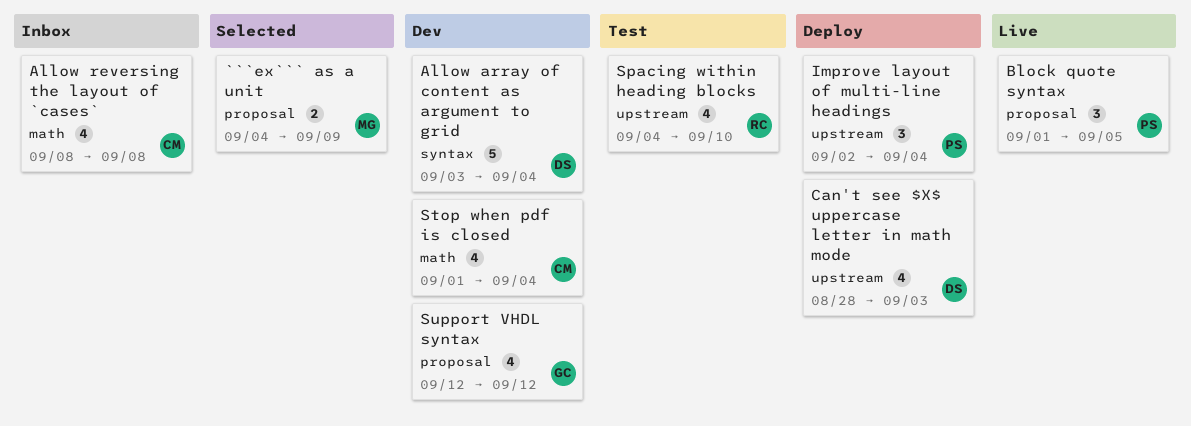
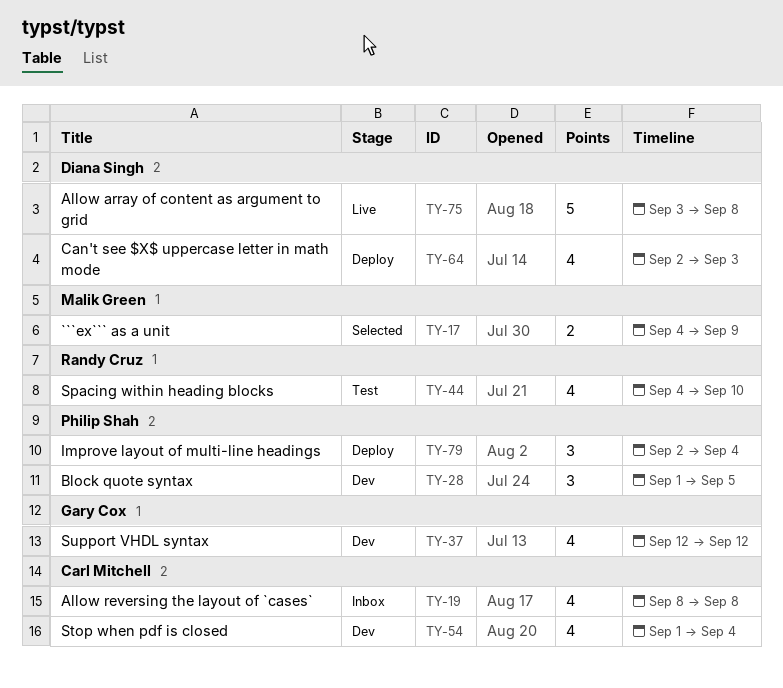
Allow array of content as argument to grid, status: Dev -> Live
Allow array of content as argument to grid, due: Sep 4 -> Sep 8
Block quote syntax, status: Live -> Dev
Can't see $X$ uppercase letter in math mode, start: Aug 28 -> Sep 2

